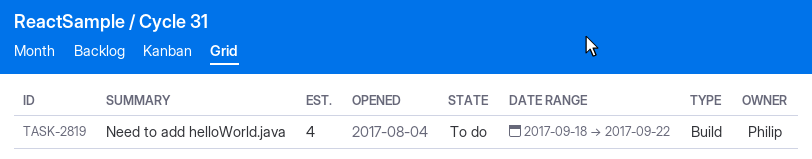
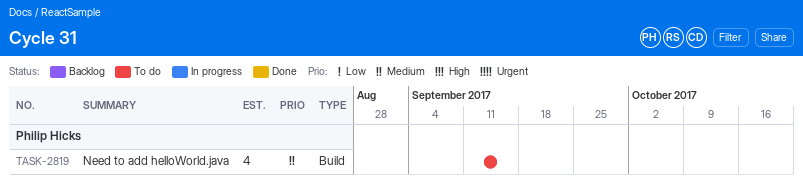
TASK-2819, start: Sep 18 -> Sep 11
TASK-2819, due: Sep 22 -> Sep 15

